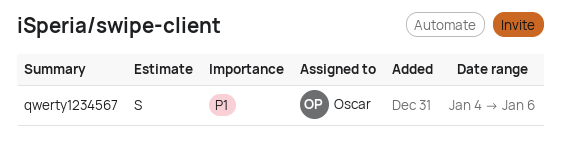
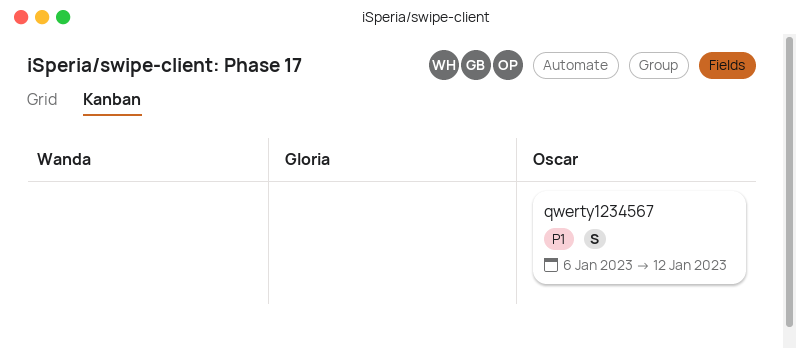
qwerty1234567, start: Jan 4 -> Jan 6
qwerty1234567, due: Jan 6 -> Jan 12

